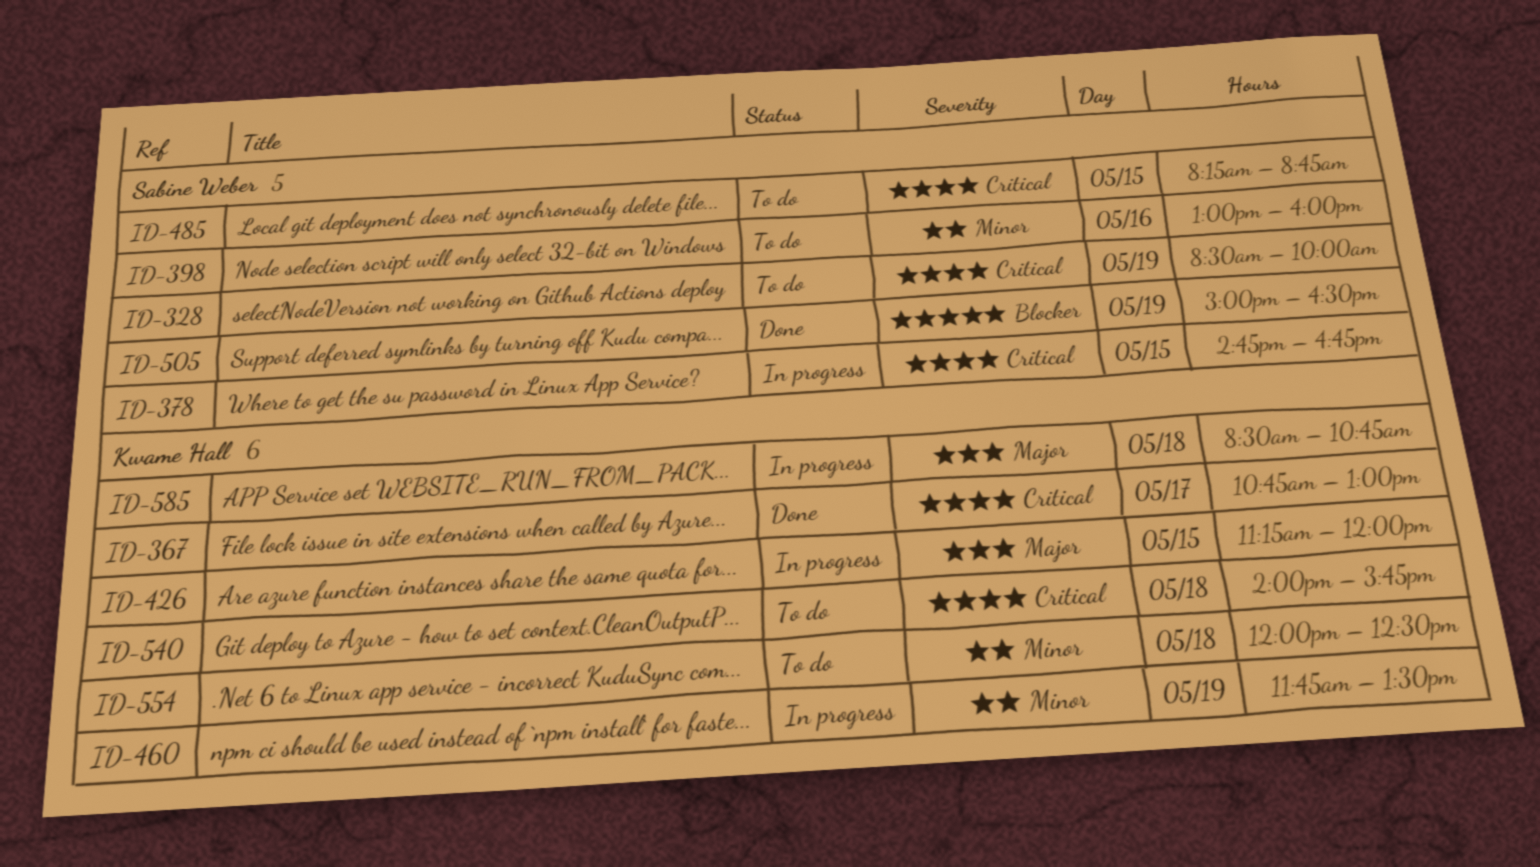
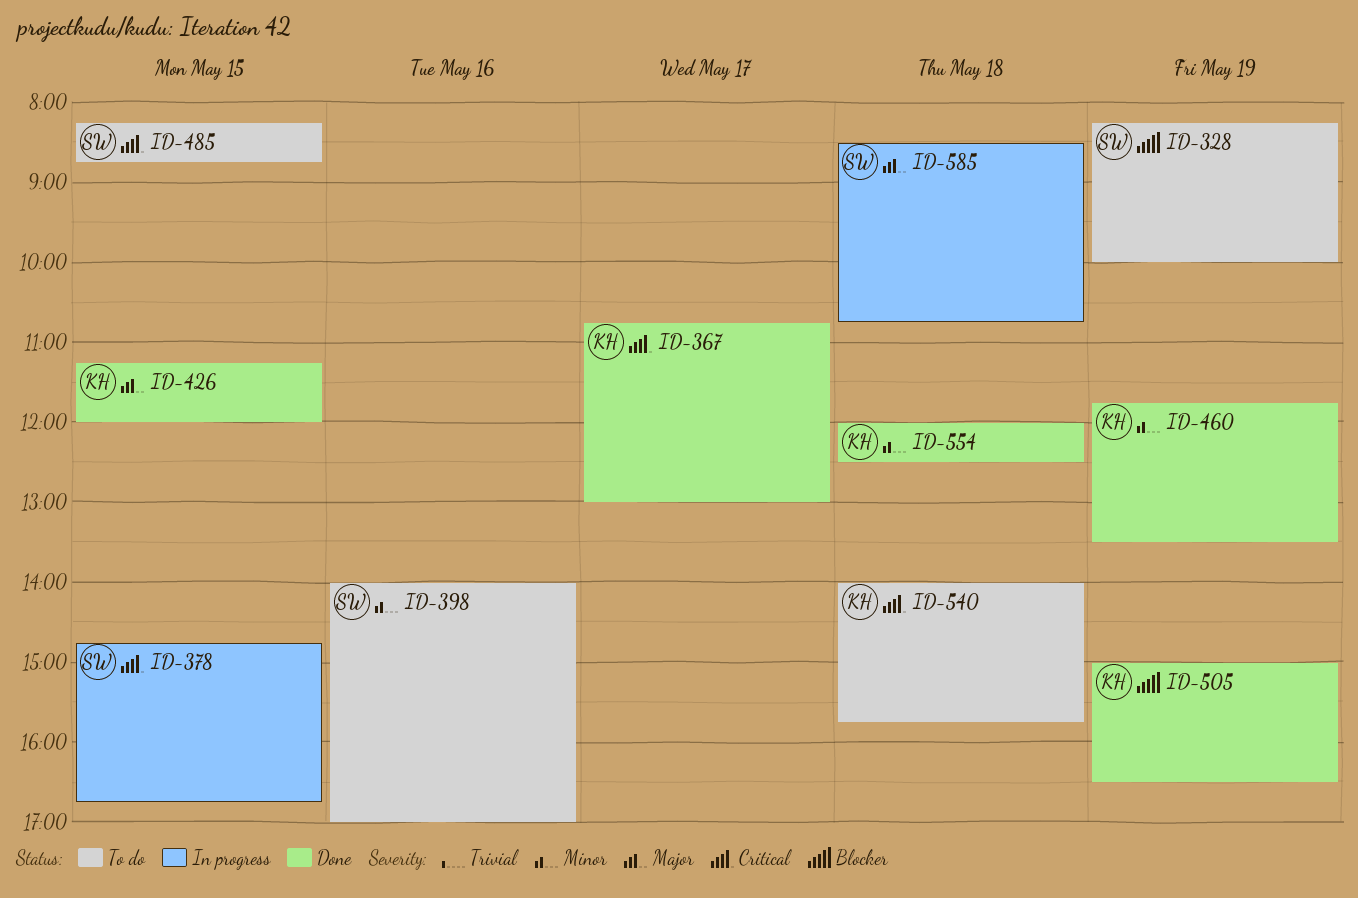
ID-328, priority: Critical -> Blocker
ID-328, begins: 08:30 -> 08:15
ID-398, begins: 13:00 -> 14:00
ID-398, ends: 16:00 -> 17:00
ID-426, status: In progress -> Done
ID-460, status: In progress -> Done
ID-505, owner: Sabine Weber -> Kwame Hall
ID-554, status: To do -> Done
ID-585, owner: Kwame Hall -> Sabine Weber

